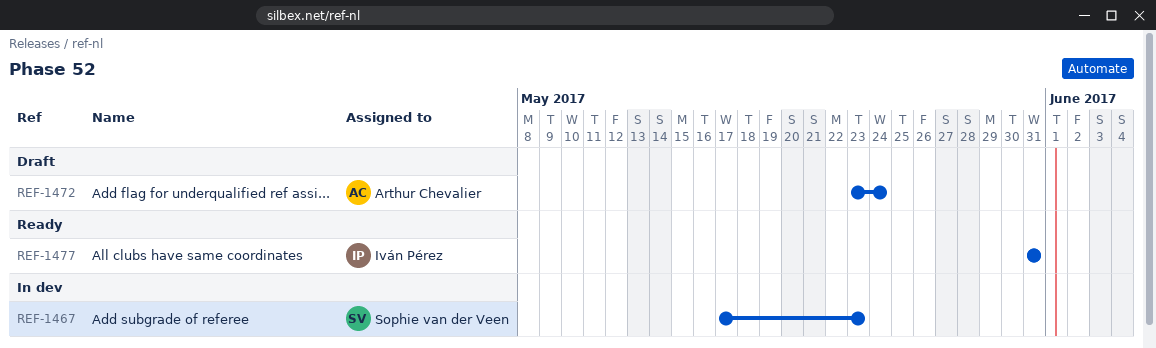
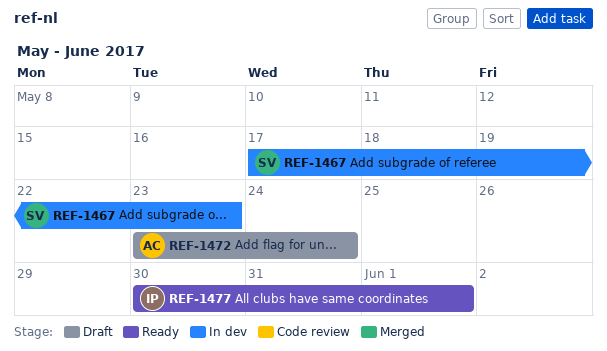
REF-1477, start: May 31 -> May 30
REF-1477, due: May 31 -> Jun 1

